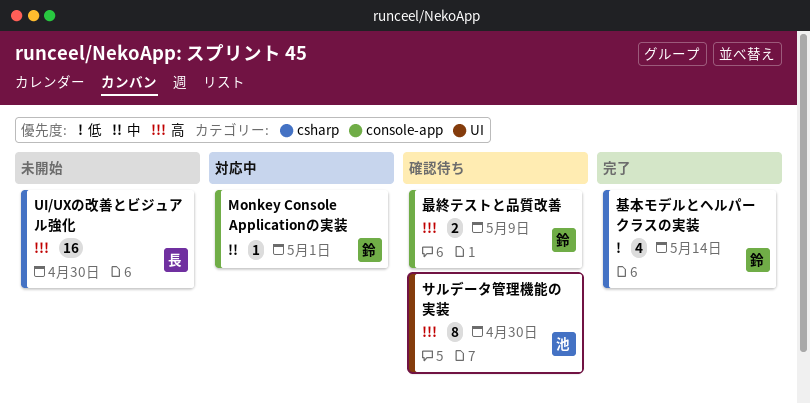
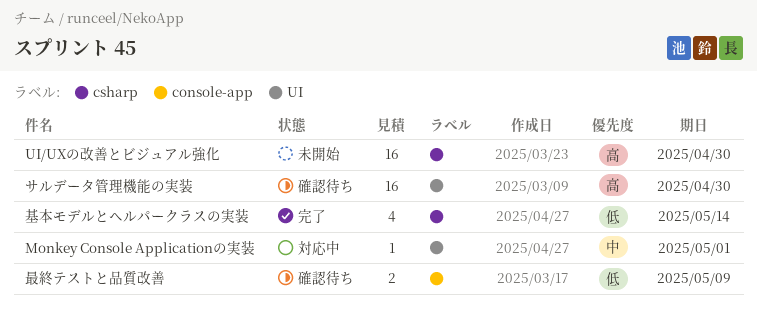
Monkey Console Applicationの実装, label: console-app -> UI
サルデータ管理機能の実装, estimate: 8 -> 16
最終テストと品質改善, priority: 高 -> 低

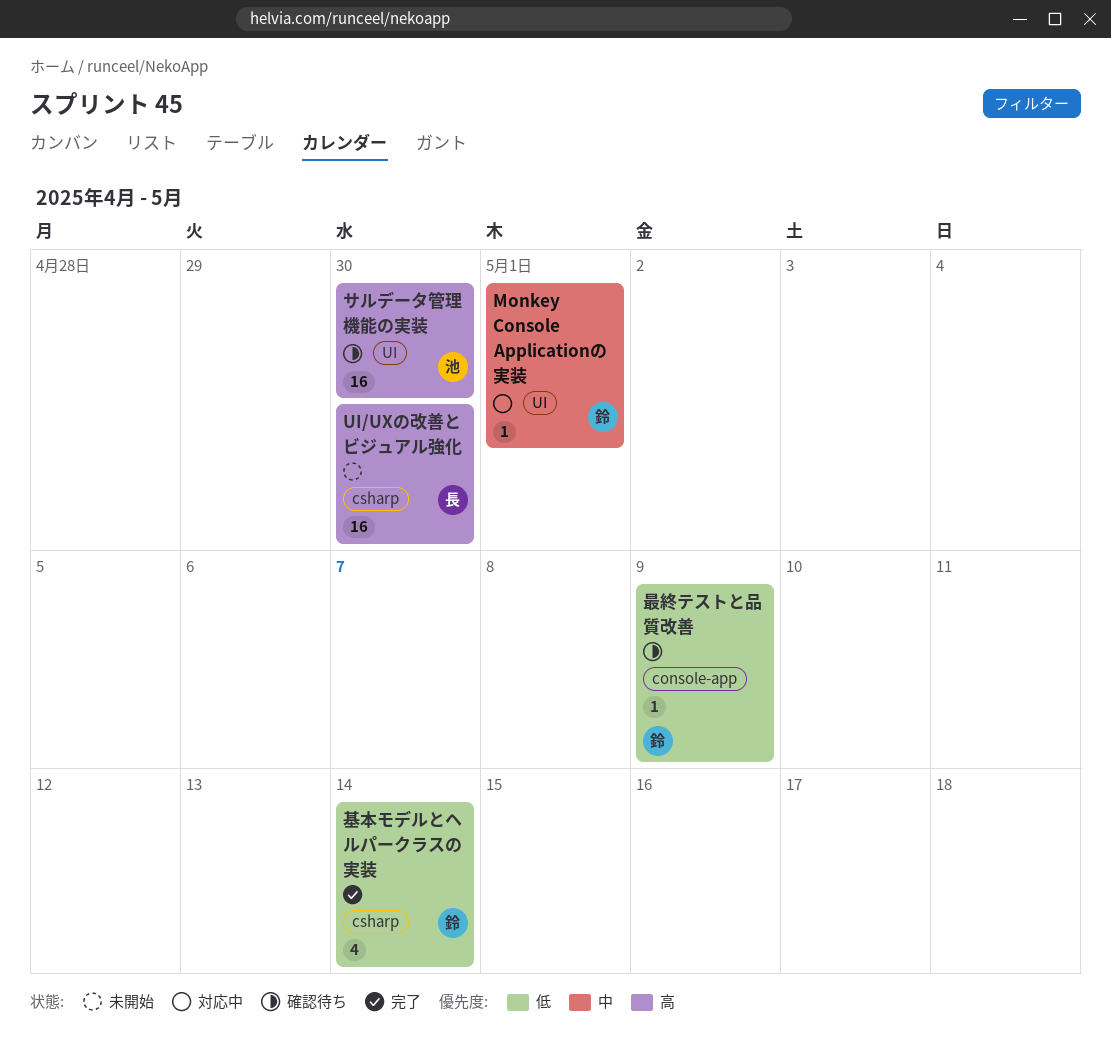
最終テストと品質改善, estimate: 2 -> 1

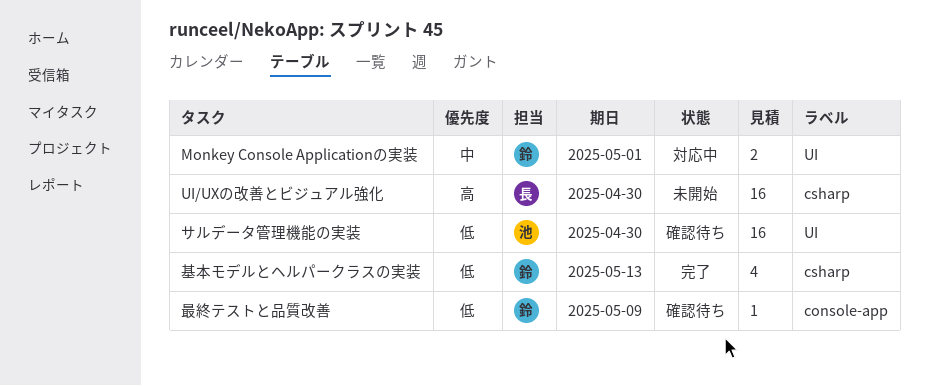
Monkey Console Applicationの実装, estimate: 1 -> 2
サルデータ管理機能の実装, priority: 高 -> 低
基本モデルとヘルパークラスの実装, due: May 14 -> May 13

